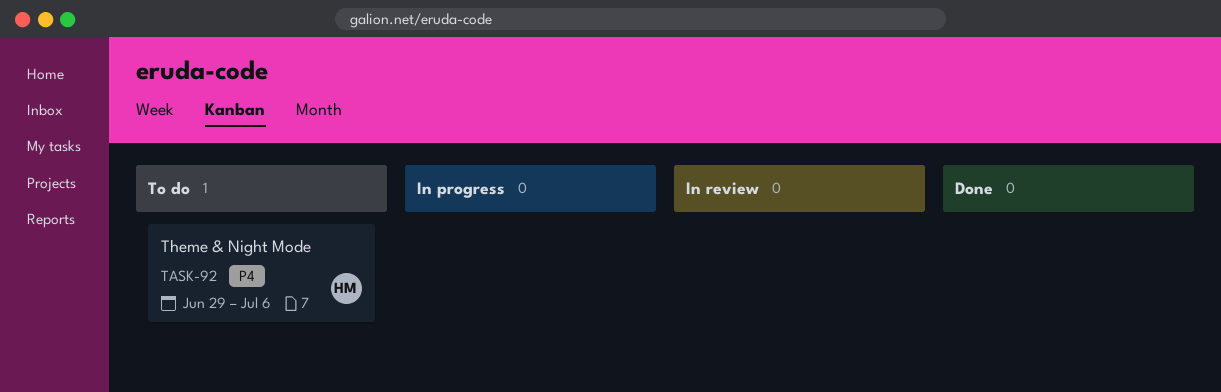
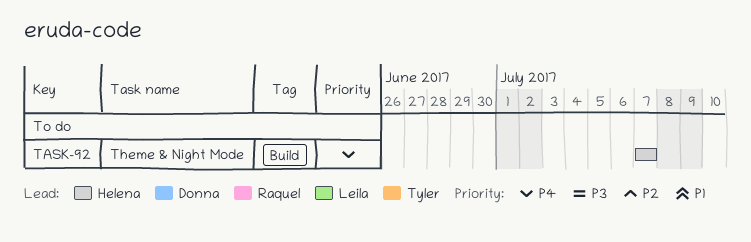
TASK-92, start: Jun 29 -> Jul 7
TASK-92, due: Jul 6 -> Jul 7

